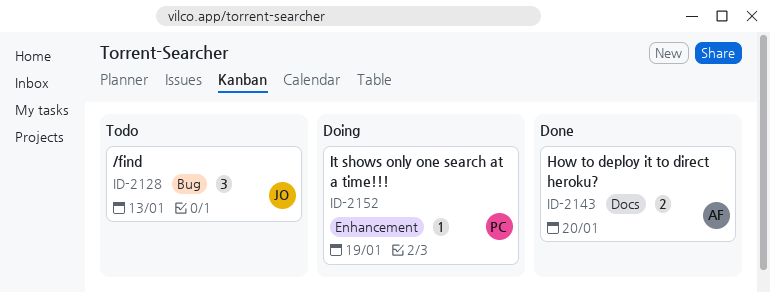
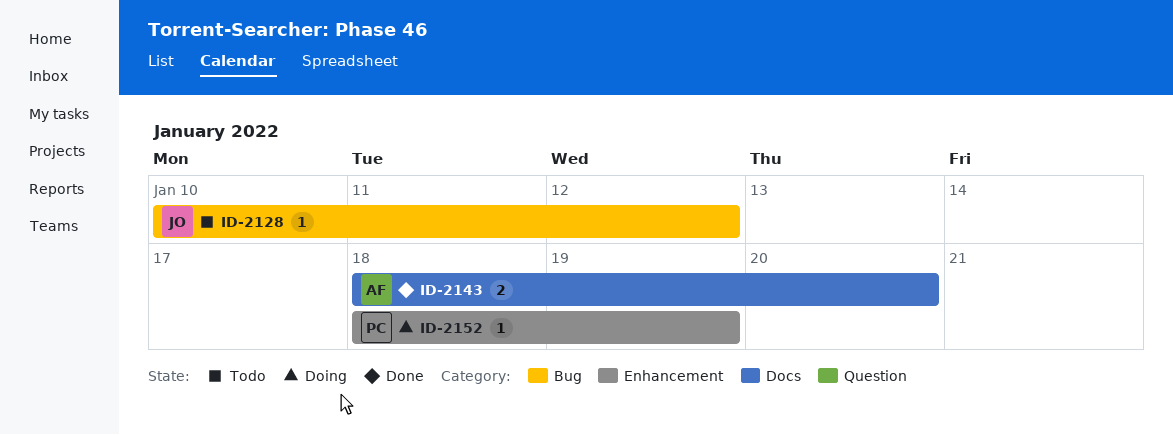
ID-2128, estimate: 3 -> 1
ID-2128, due: Jan 13 -> Jan 12

